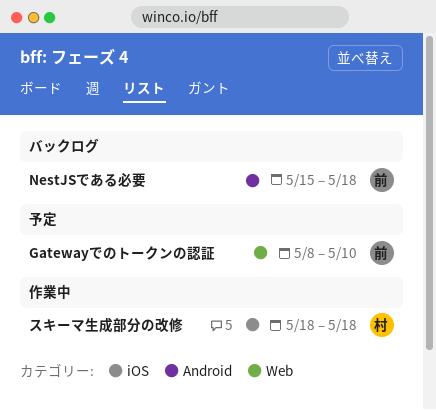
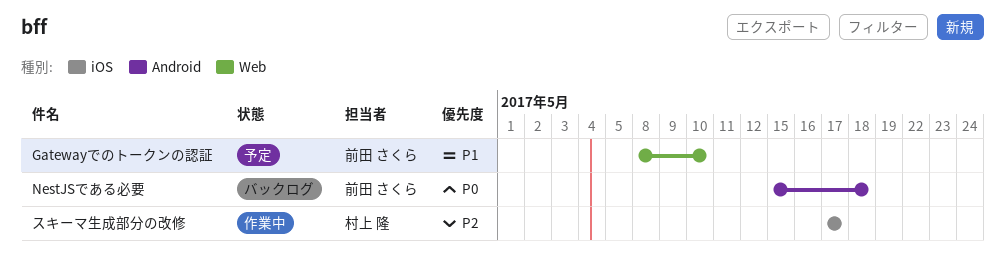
スキーマ生成部分の改修, start: May 18 -> May 17
スキーマ生成部分の改修, due: May 18 -> May 17

